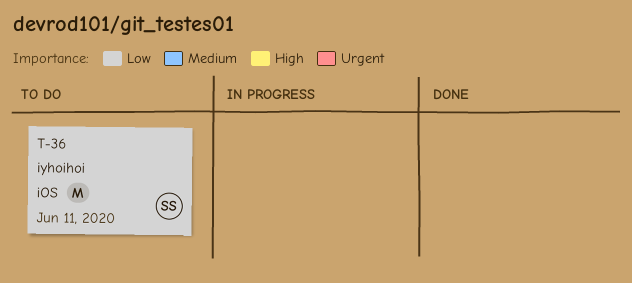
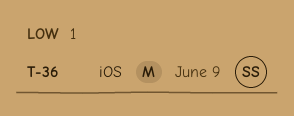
T-36, due: Jun 11 -> Jun 9

